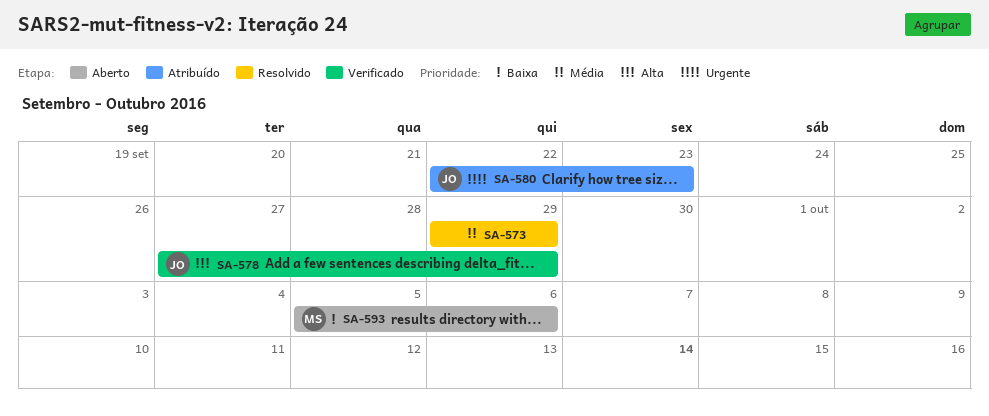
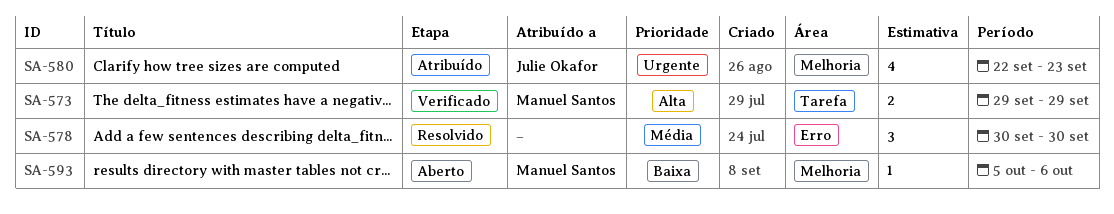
SA-573, status: Resolvido -> Verificado
SA-573, owner: none -> Manuel Santos
SA-573, priority: Média -> Alta
SA-578, status: Verificado -> Resolvido
SA-578, owner: Julie Okafor -> none
SA-578, priority: Alta -> Média
SA-578, start: Sep 27 -> Sep 30
SA-578, due: Sep 29 -> Sep 30

